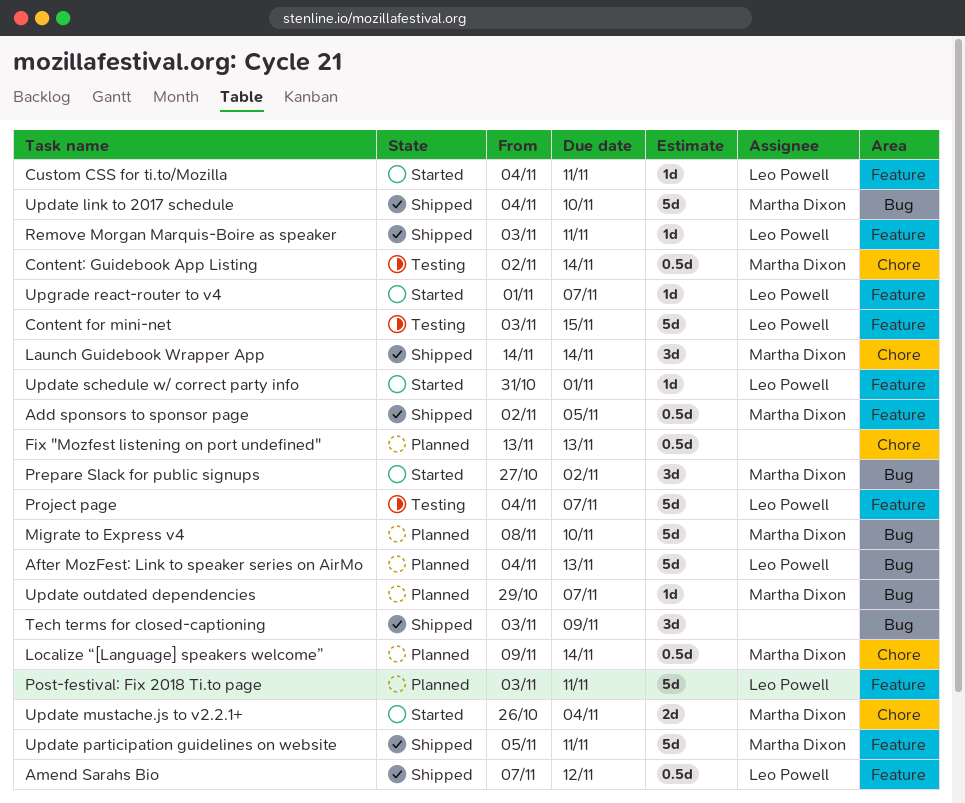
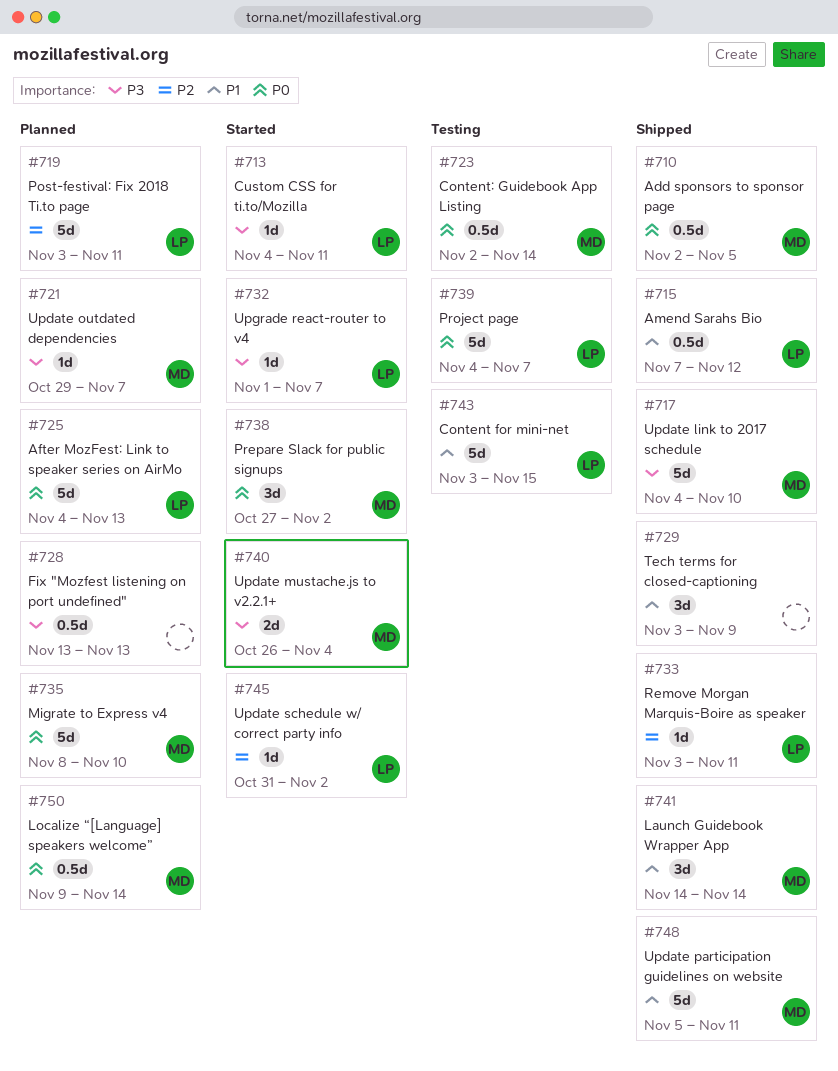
Update schedule w/ correct party info, due: Nov 1 -> Nov 2

